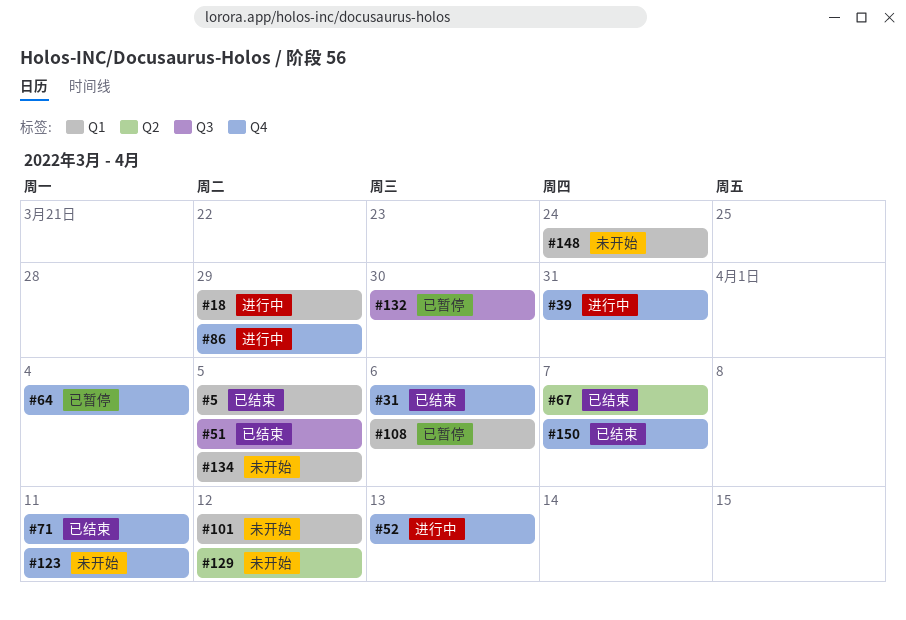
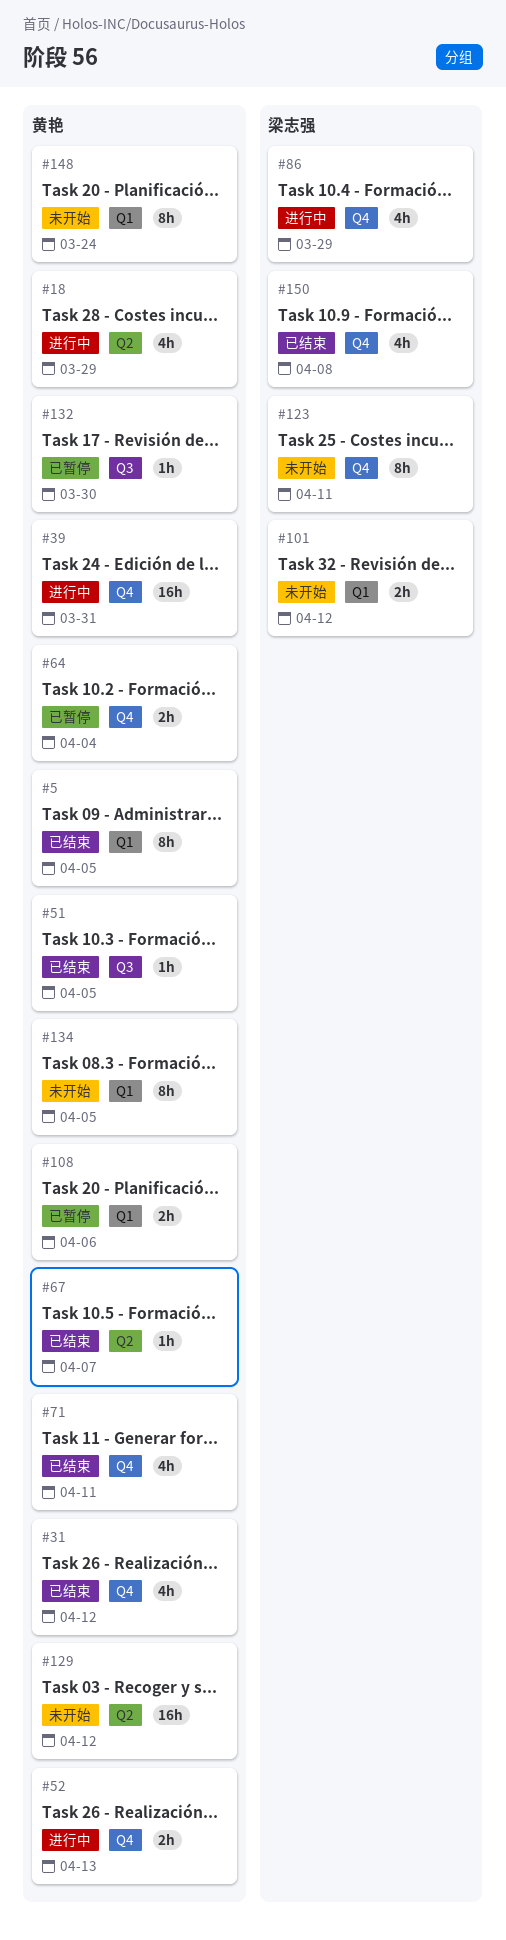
#18, label: Q1 -> Q2
#31, due: Apr 6 -> Apr 12
#150, due: Apr 7 -> Apr 8

